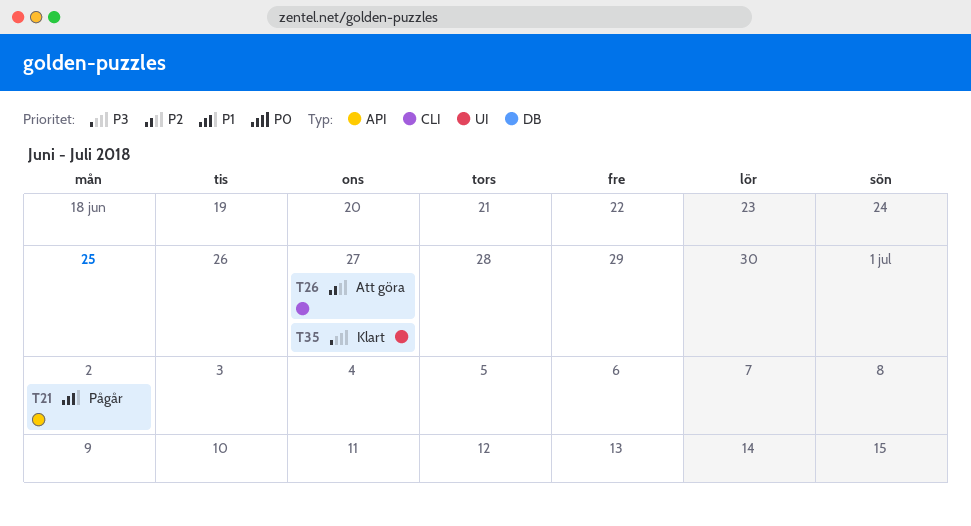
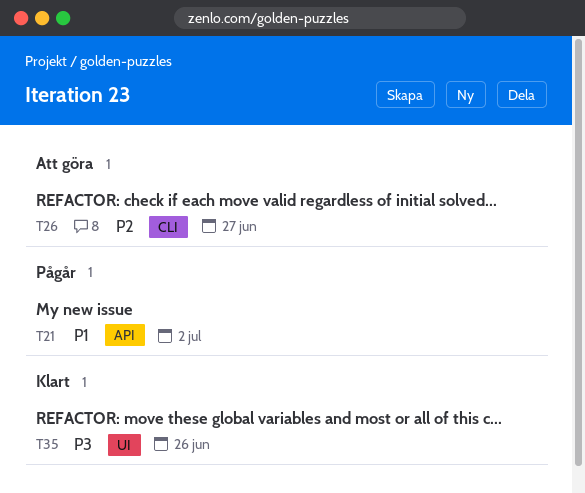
T35, due: Jun 27 -> Jun 26

